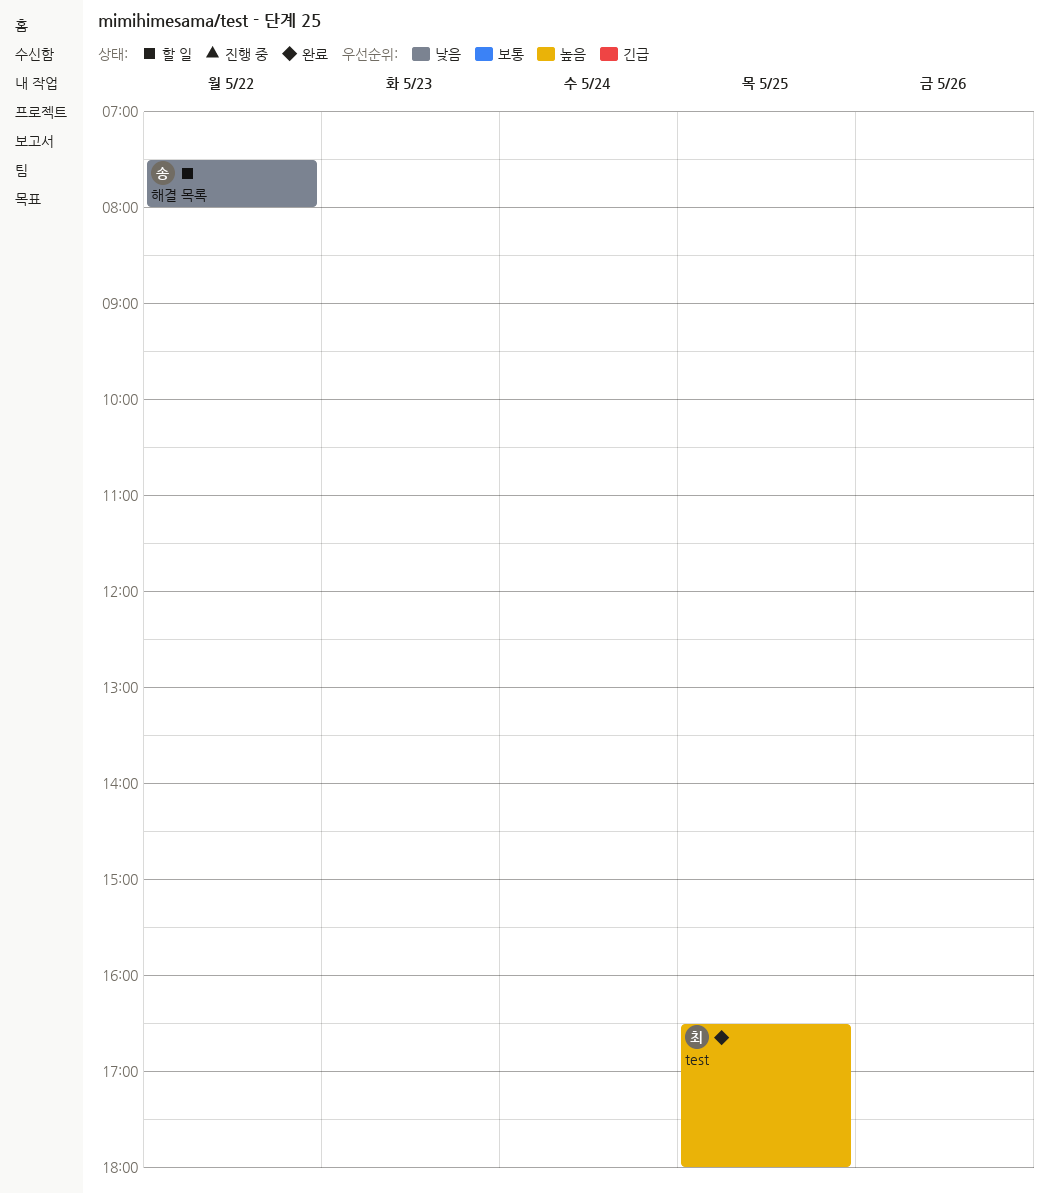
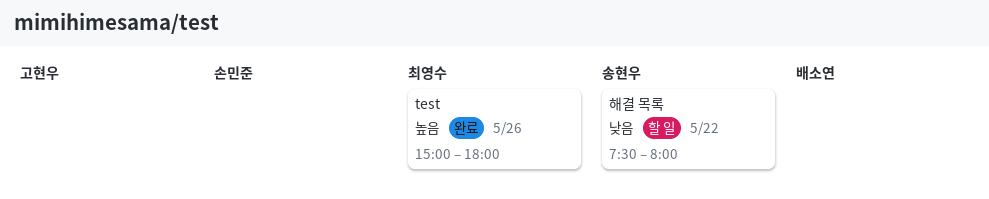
test, day: May 25 -> May 26
test, begins: 16:30 -> 15:00

